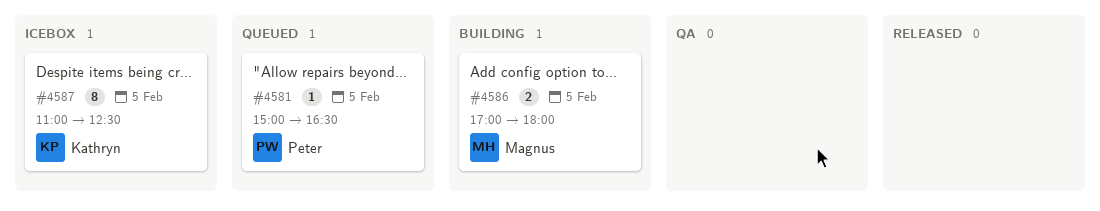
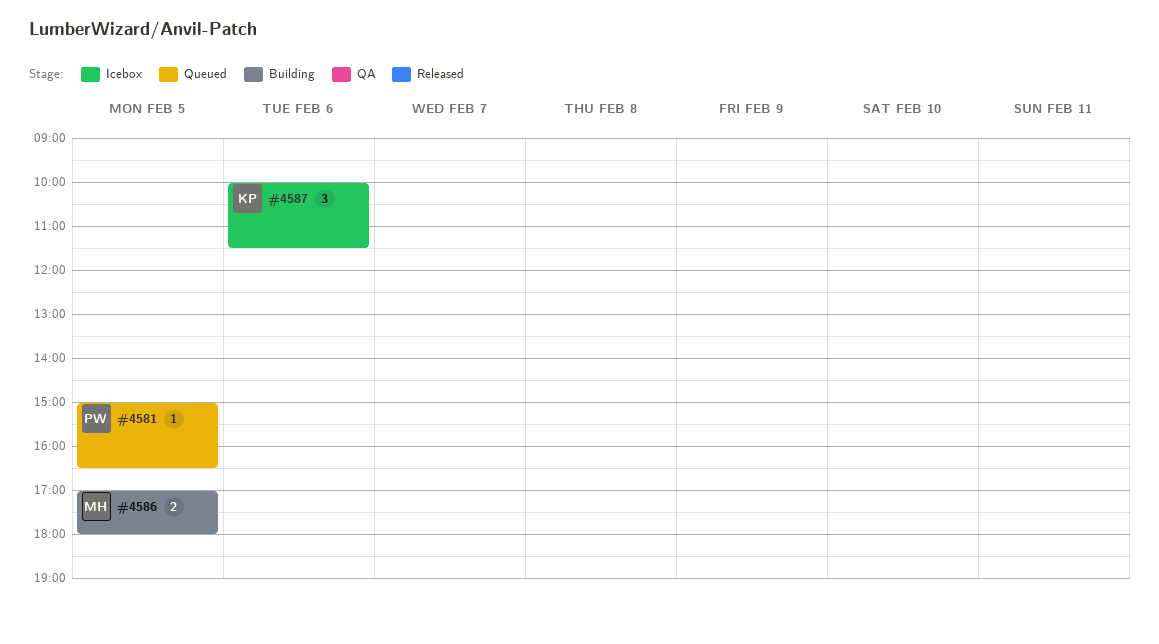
#4587, estimate: 8 -> 3
#4587, day: Feb 5 -> Feb 6
#4587, begins: 11:00 -> 10:00
#4587, ends: 12:30 -> 11:30

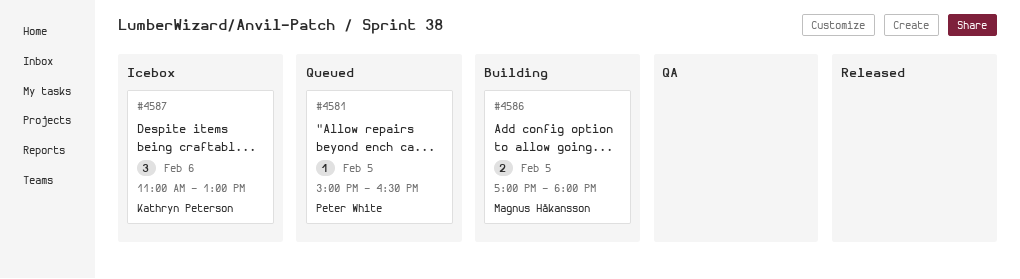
#4587, begins: 10:00 -> 11:00
#4587, ends: 11:30 -> 13:00

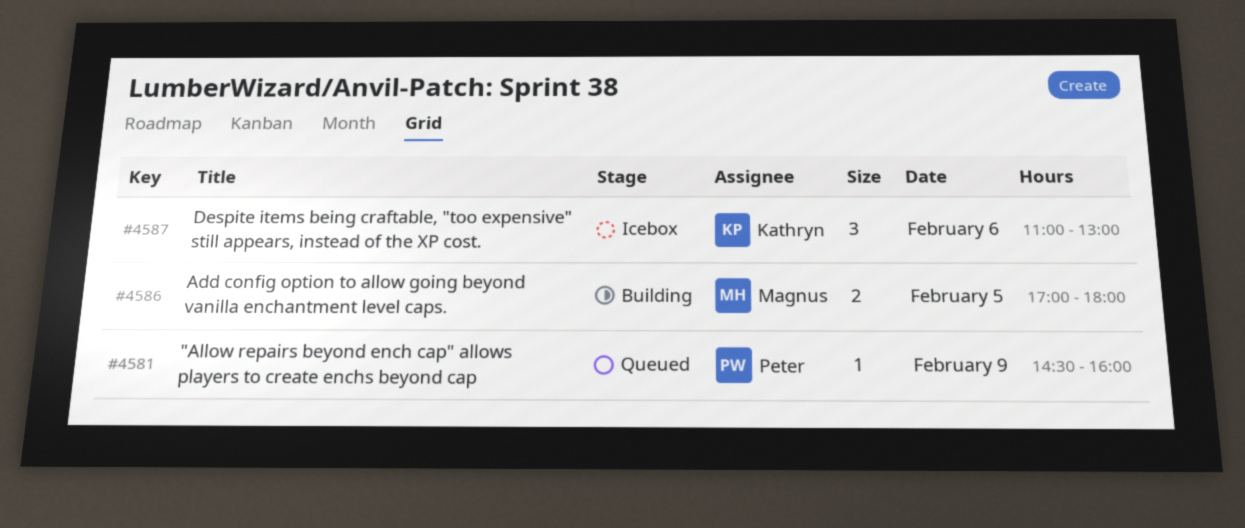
#4581, day: Feb 5 -> Feb 9
#4581, begins: 15:00 -> 14:30
#4581, ends: 16:30 -> 16:00

